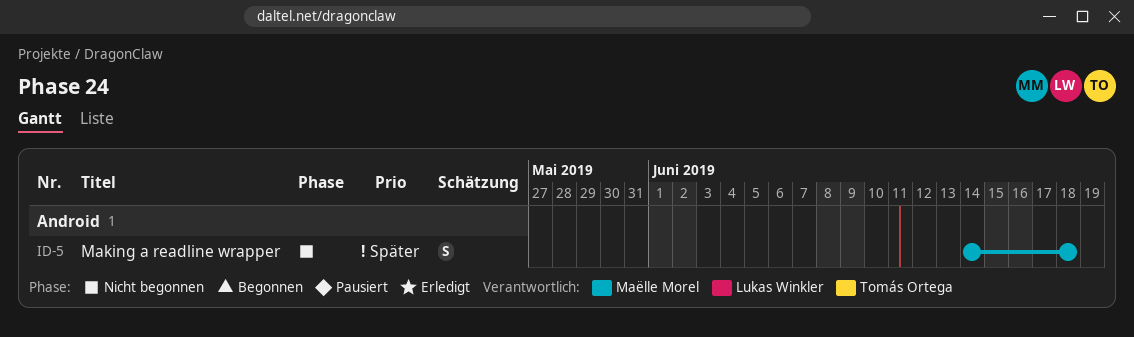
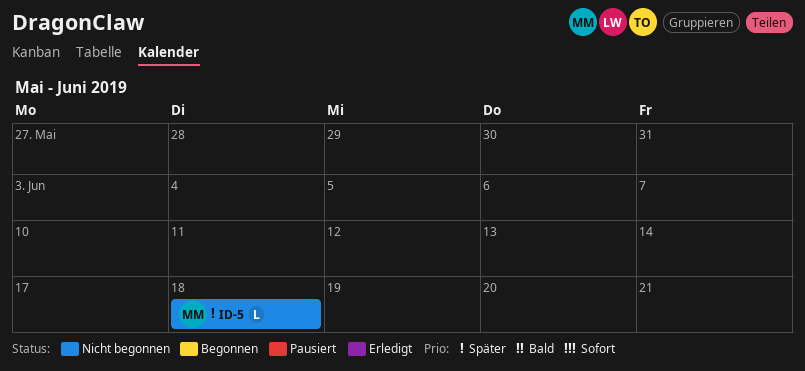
ID-5, estimate: S -> L
ID-5, start: Jun 14 -> Jun 18

